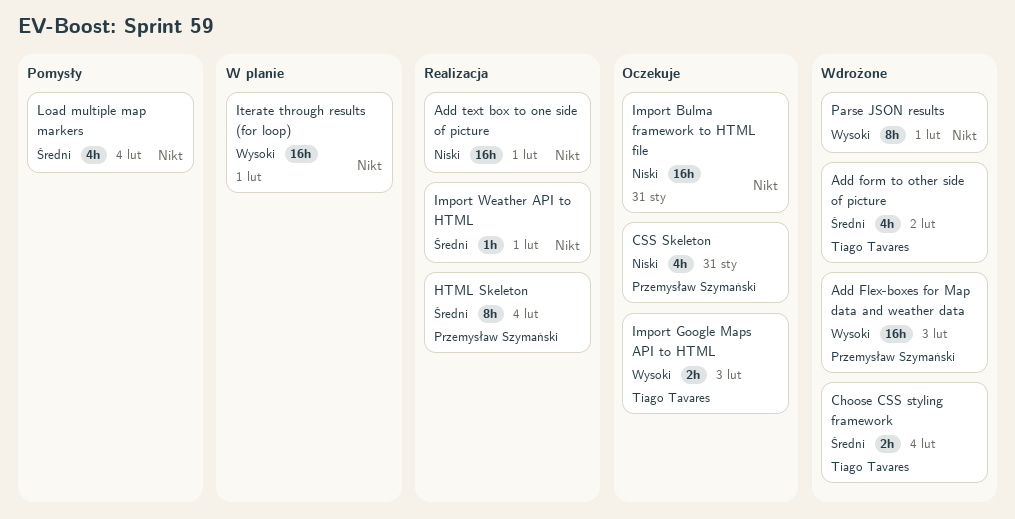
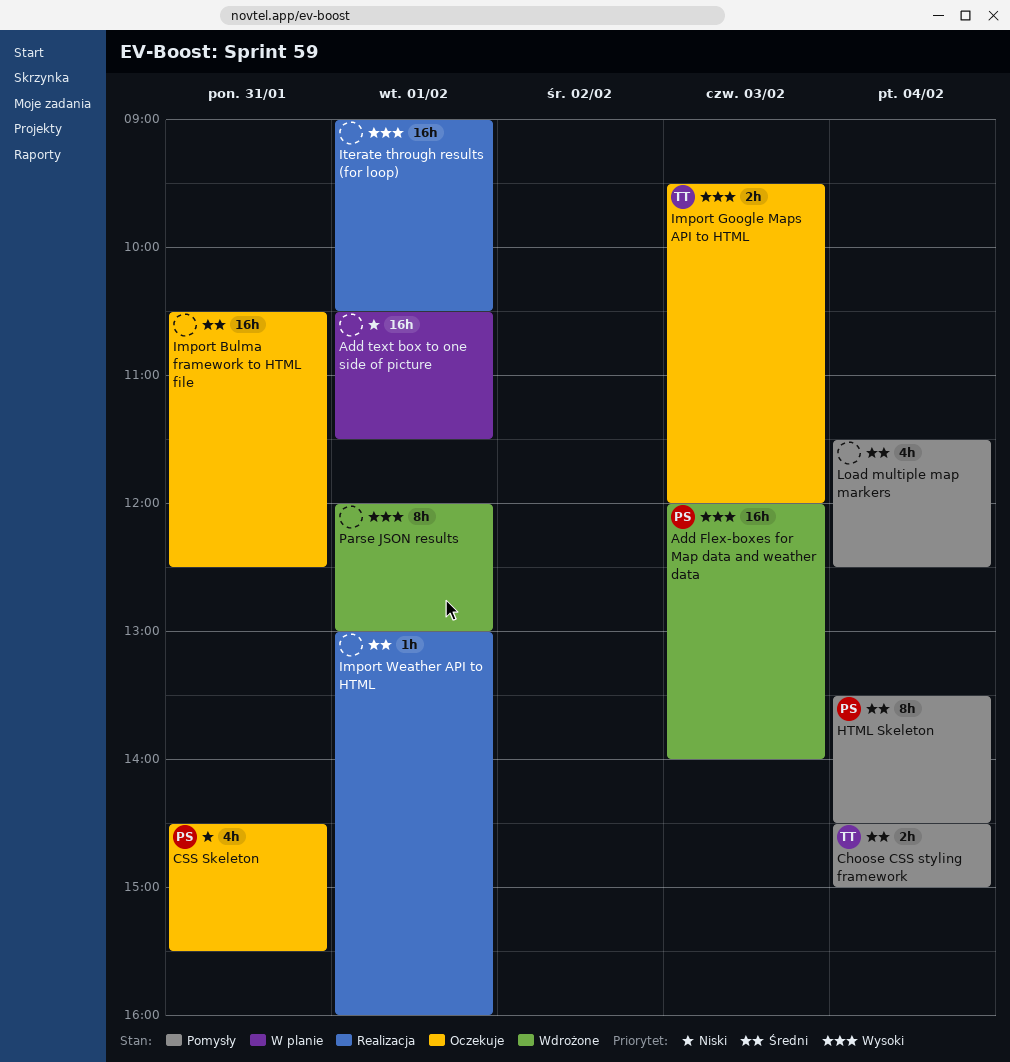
Add form to other side of picture: present -> none
Add text box to one side of picture, status: Realizacja -> W planie
Choose CSS styling framework, status: Wdrożone -> Pomysły
HTML Skeleton, status: Realizacja -> Pomysły
Import Bulma framework to HTML file, priority: Niski -> Średni
Iterate through results (for loop), status: W planie -> Realizacja

